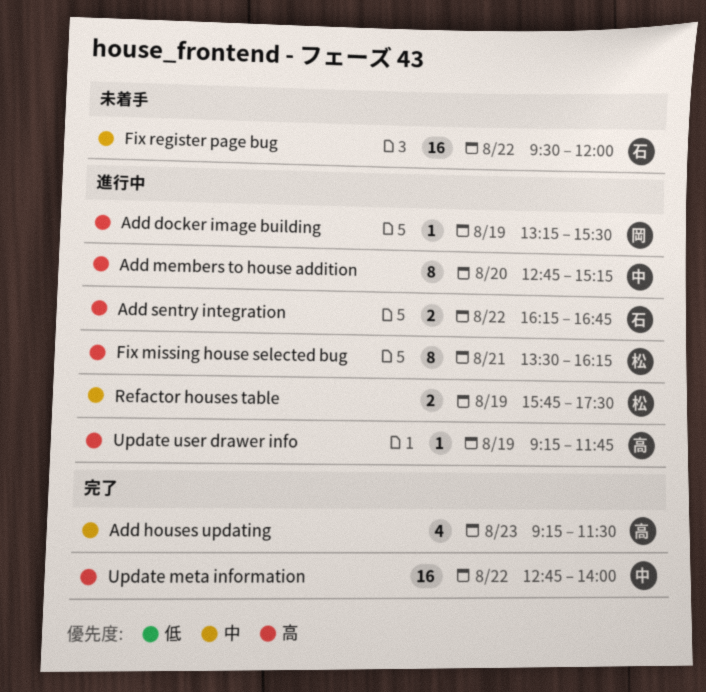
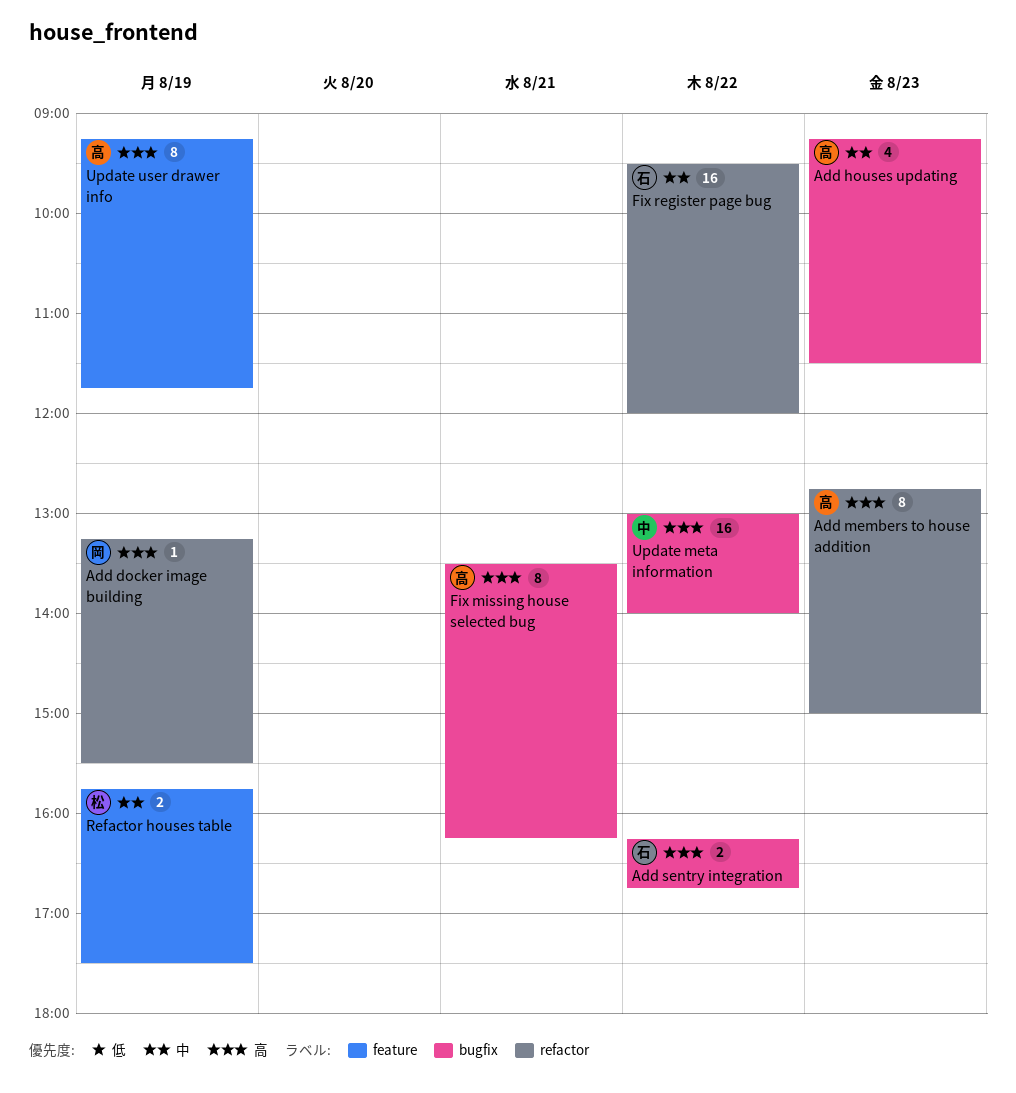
Add members to house addition, owner: 中 -> 高
Add members to house addition, day: Aug 20 -> Aug 23
Add members to house addition, ends: 15:15 -> 15:00
Fix missing house selected bug, owner: 松 -> 高
Update meta information, begins: 12:45 -> 13:00
Update user drawer info, estimate: 1 -> 8

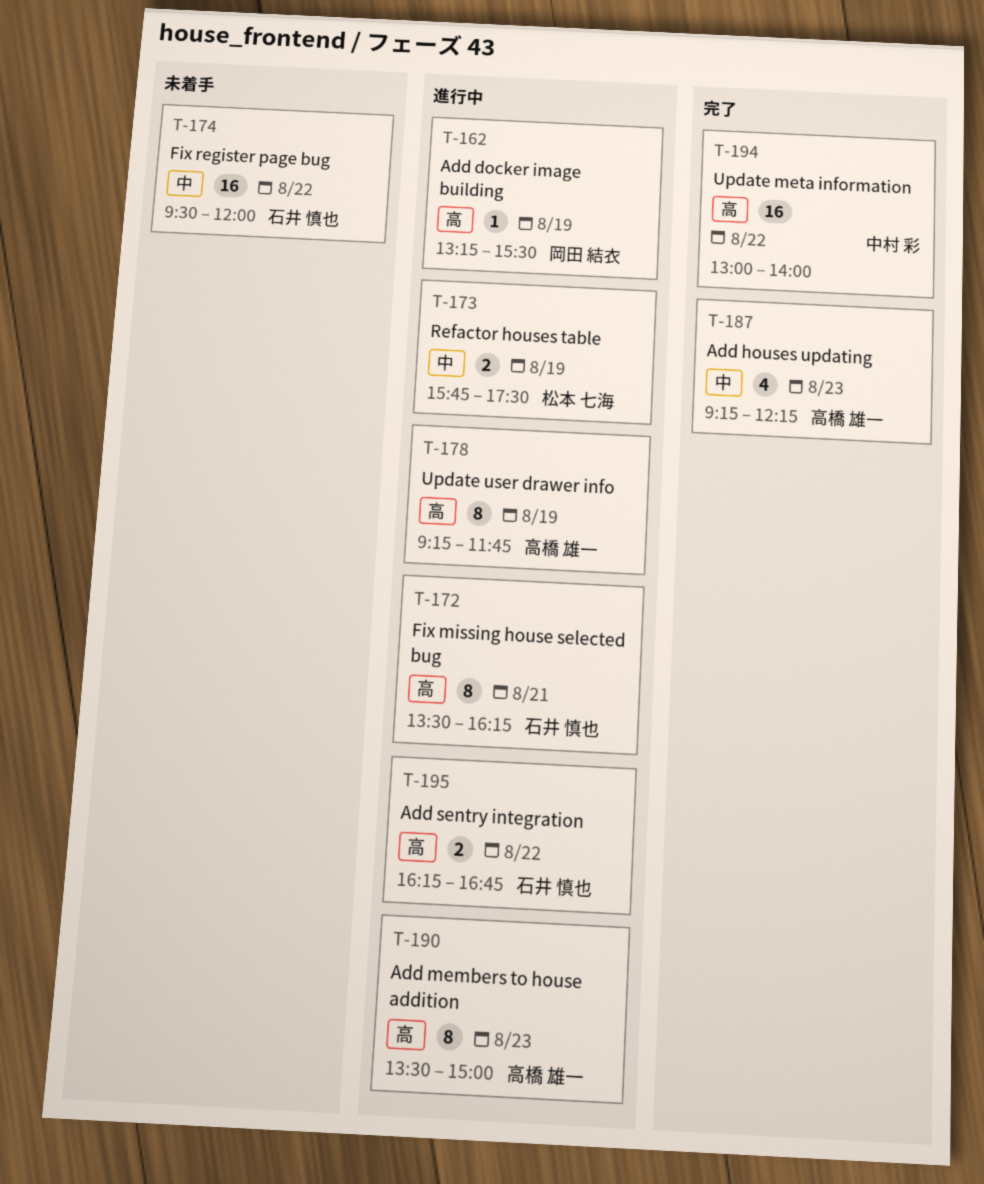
Add houses updating, ends: 11:30 -> 12:15
Add members to house addition, begins: 12:45 -> 13:30
Fix missing house selected bug, owner: 高橋 雄一 -> 石井 慎也

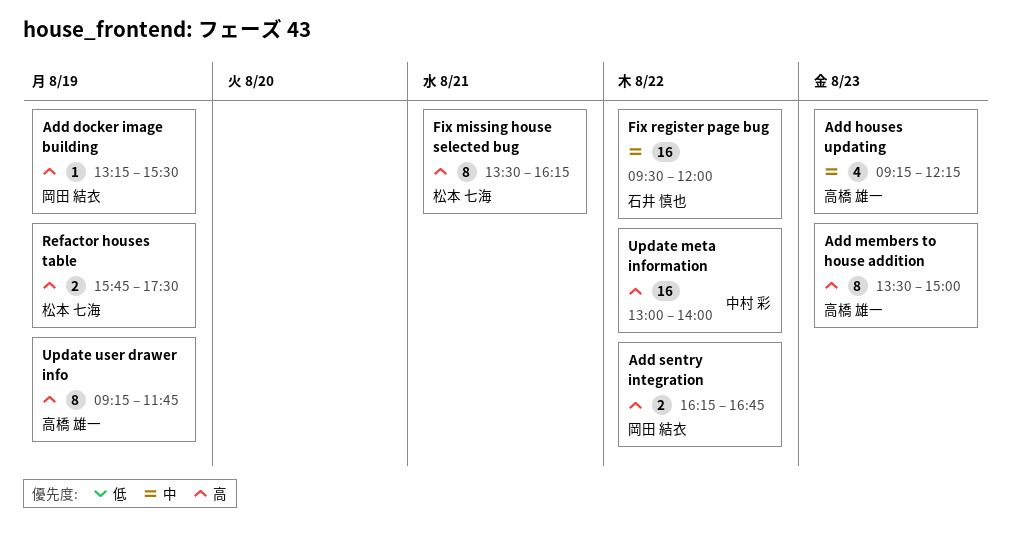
Add sentry integration, owner: 石井 慎也 -> 岡田 結衣
Fix missing house selected bug, owner: 石井 慎也 -> 松本 七海
Refactor houses table, priority: 中 -> 高

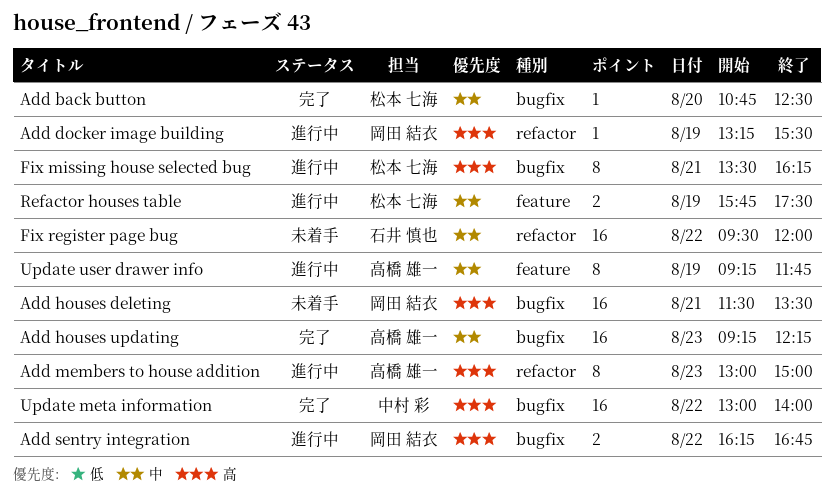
Add back button: none -> present
Add houses deleting: none -> present
Add houses updating, estimate: 4 -> 16
Add members to house addition, begins: 13:30 -> 13:00
Refactor houses table, priority: 高 -> 中
Update user drawer info, priority: 高 -> 中

